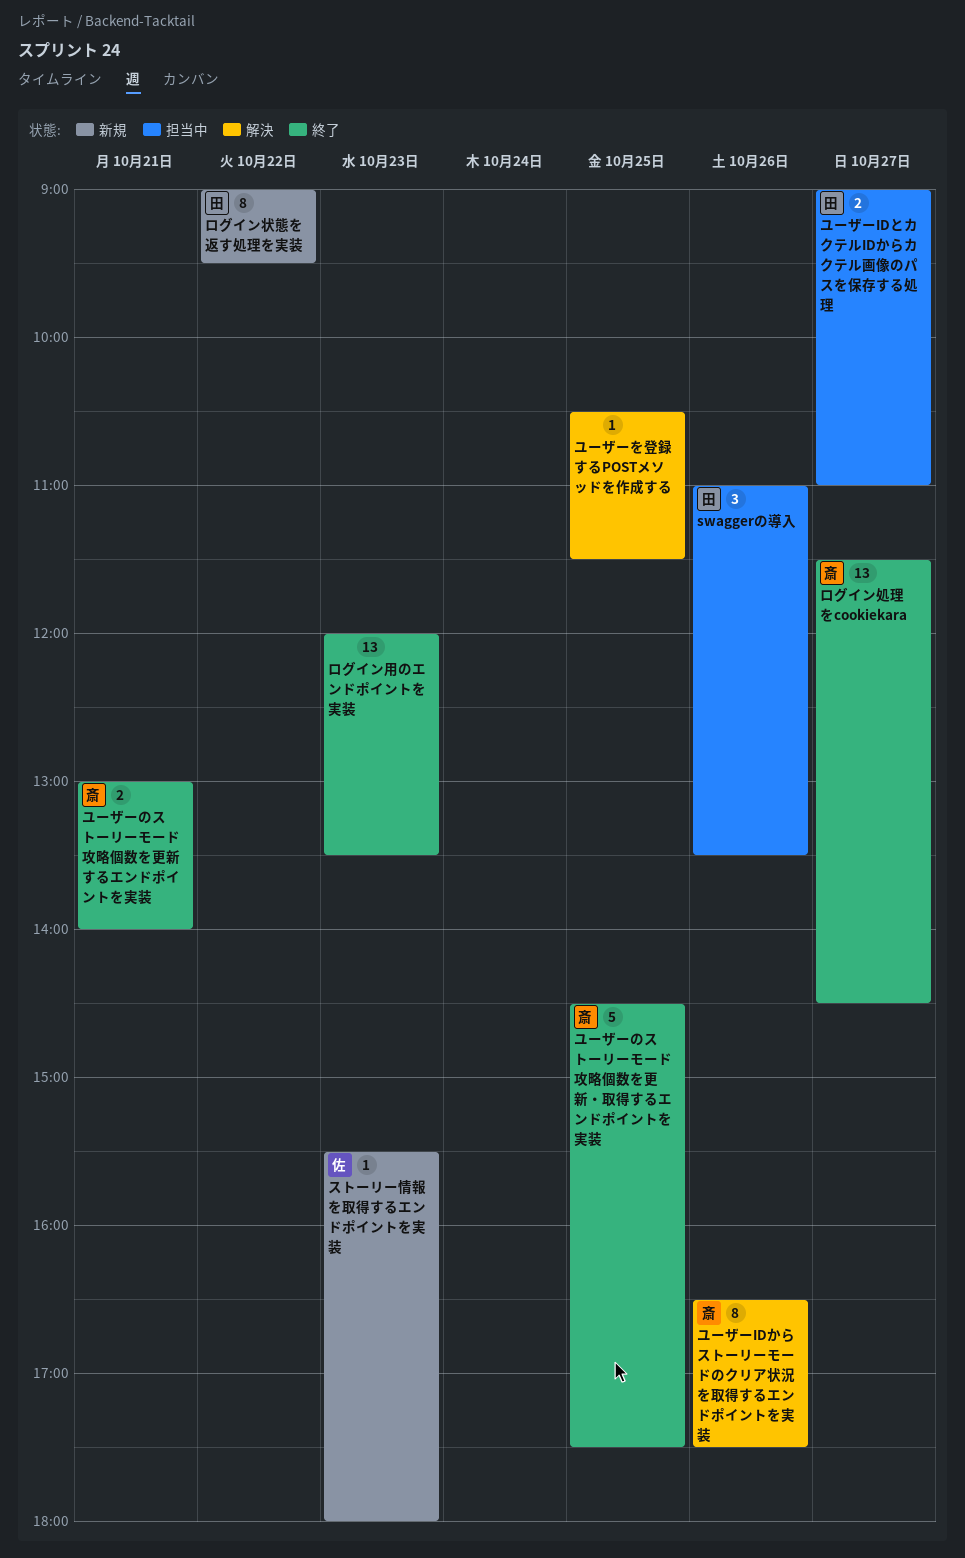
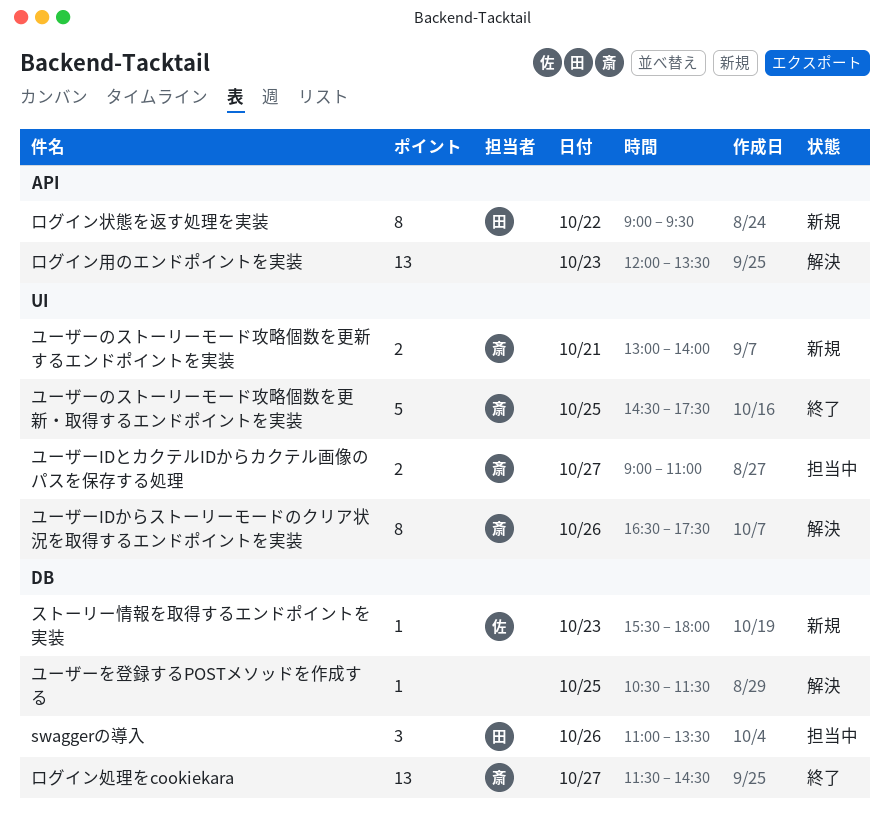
ユーザーIDとカクテルIDからカクテル画像のパスを保存する処理, owner: 田 -> 斎
ユーザーのストーリーモード攻略個数を更新するエンドポイントを実装, status: 終了 -> 新規
ログイン用のエンドポイントを実装, status: 終了 -> 解決

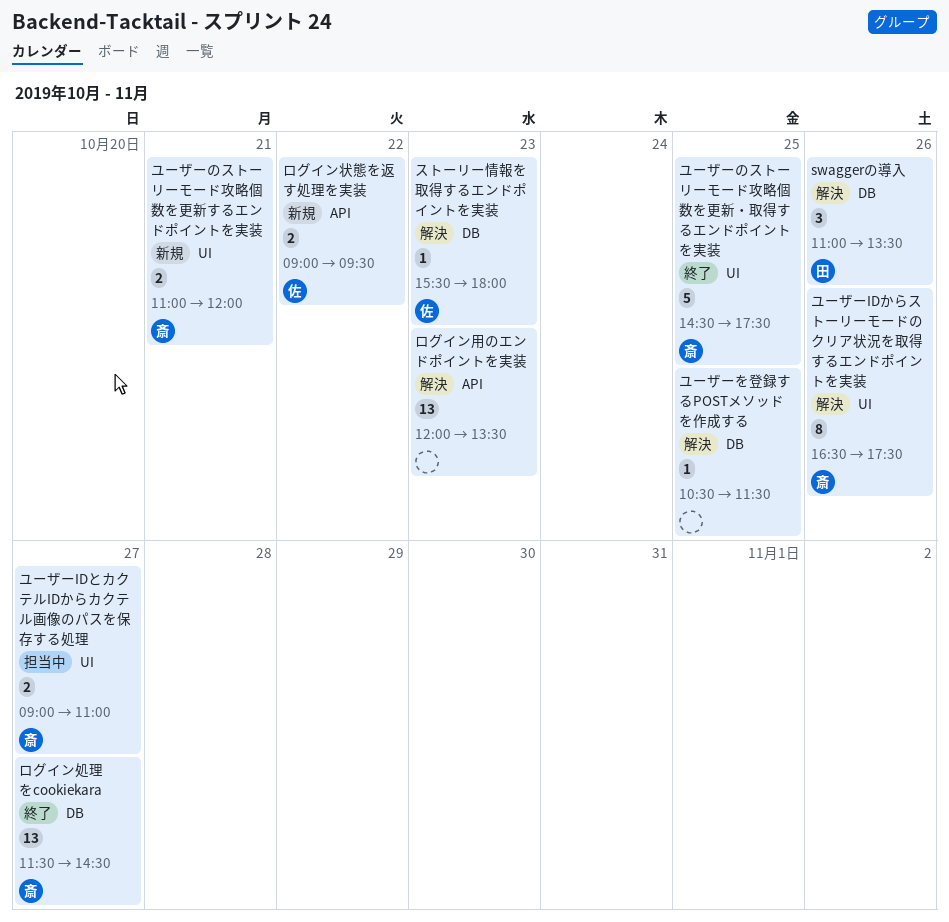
swaggerの導入, status: 担当中 -> 解決
ストーリー情報を取得するエンドポイントを実装, status: 新規 -> 解決
ユーザーのストーリーモード攻略個数を更新するエンドポイントを実装, begins: 13:00 -> 11:00
ユーザーのストーリーモード攻略個数を更新するエンドポイントを実装, ends: 14:00 -> 12:00
ログイン状態を返す処理を実装, owner: 田 -> 佐
ログイン状態を返す処理を実装, estimate: 8 -> 2

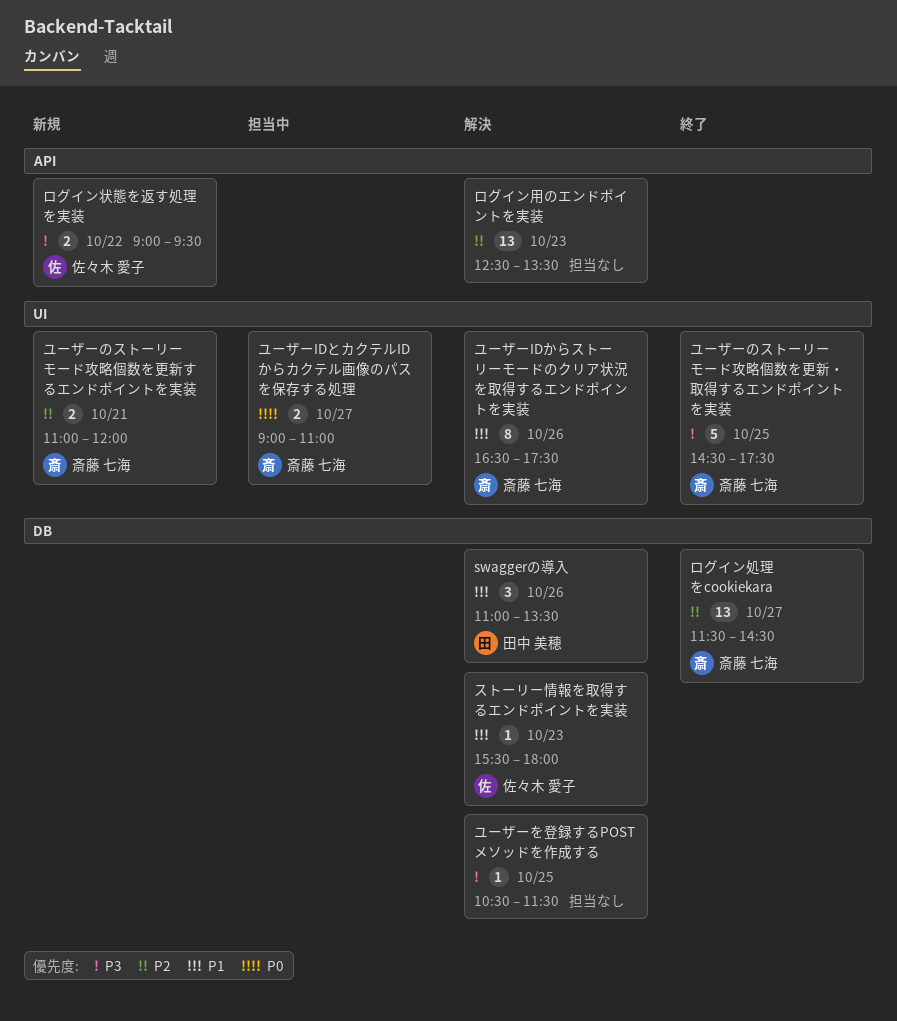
ログイン用のエンドポイントを実装, begins: 12:00 -> 12:30

